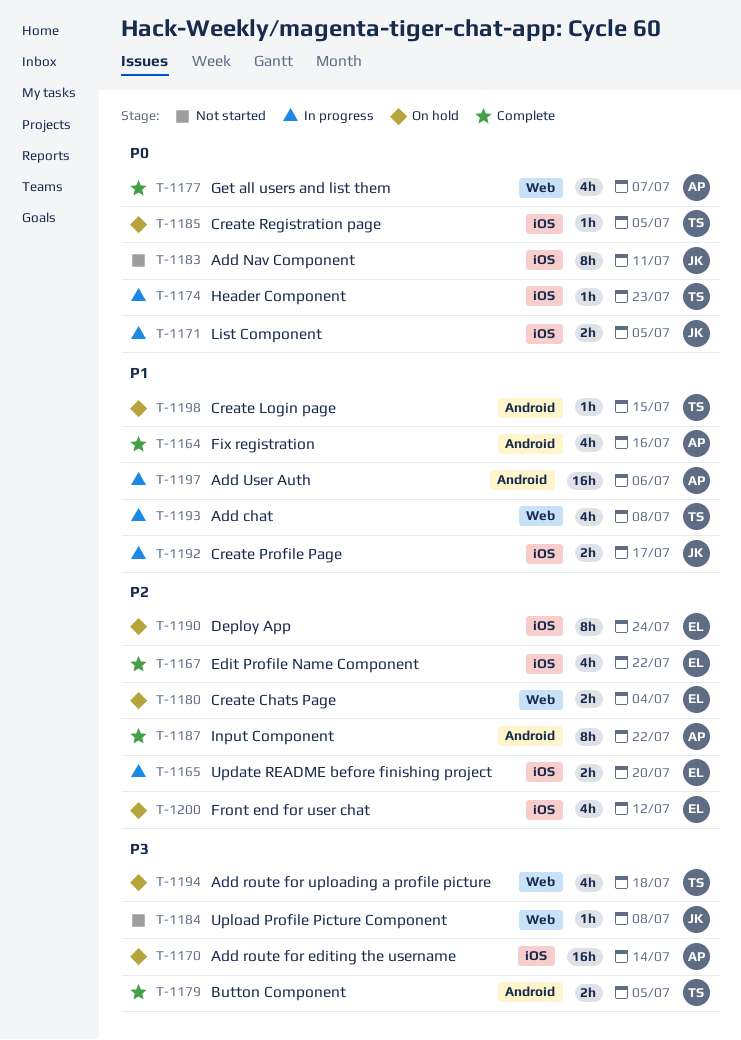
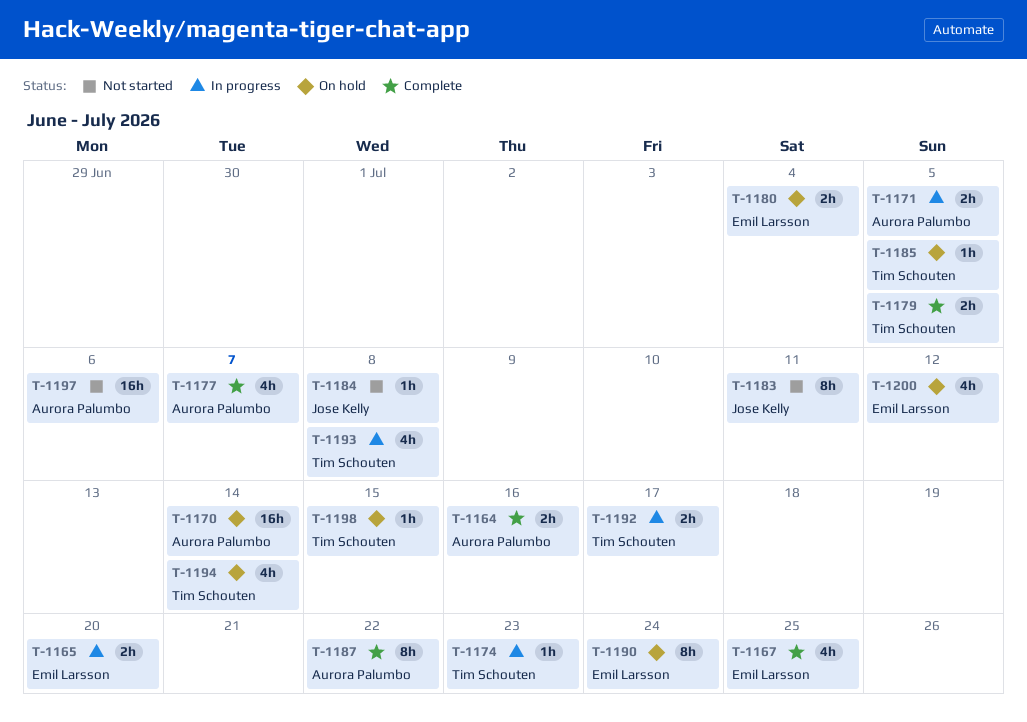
T-1164, estimate: 4h -> 2h
T-1167, due: Jul 22 -> Jul 25
T-1171, owner: Jose Kelly -> Aurora Palumbo
T-1192, owner: Jose Kelly -> Tim Schouten
T-1194, due: Jul 18 -> Jul 14
T-1197, status: In progress -> Not started

